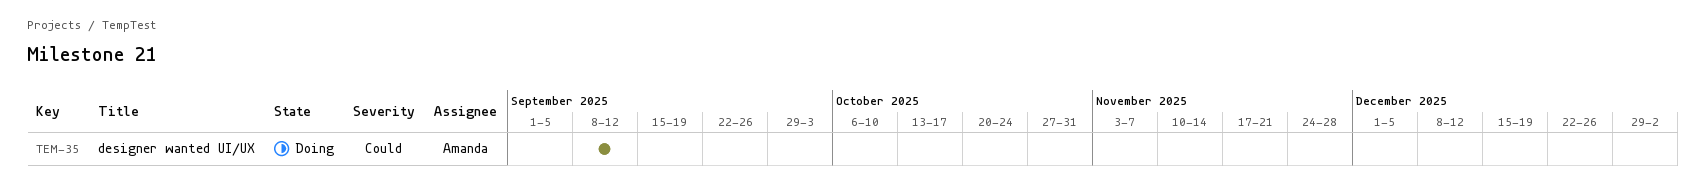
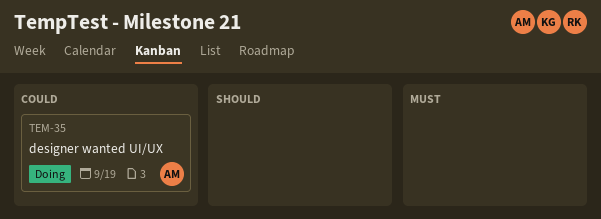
TEM-35, due: Sep 12 -> Sep 19

